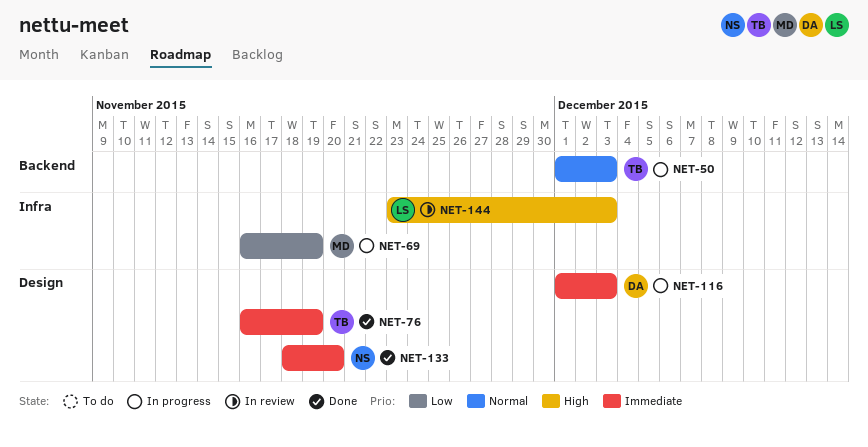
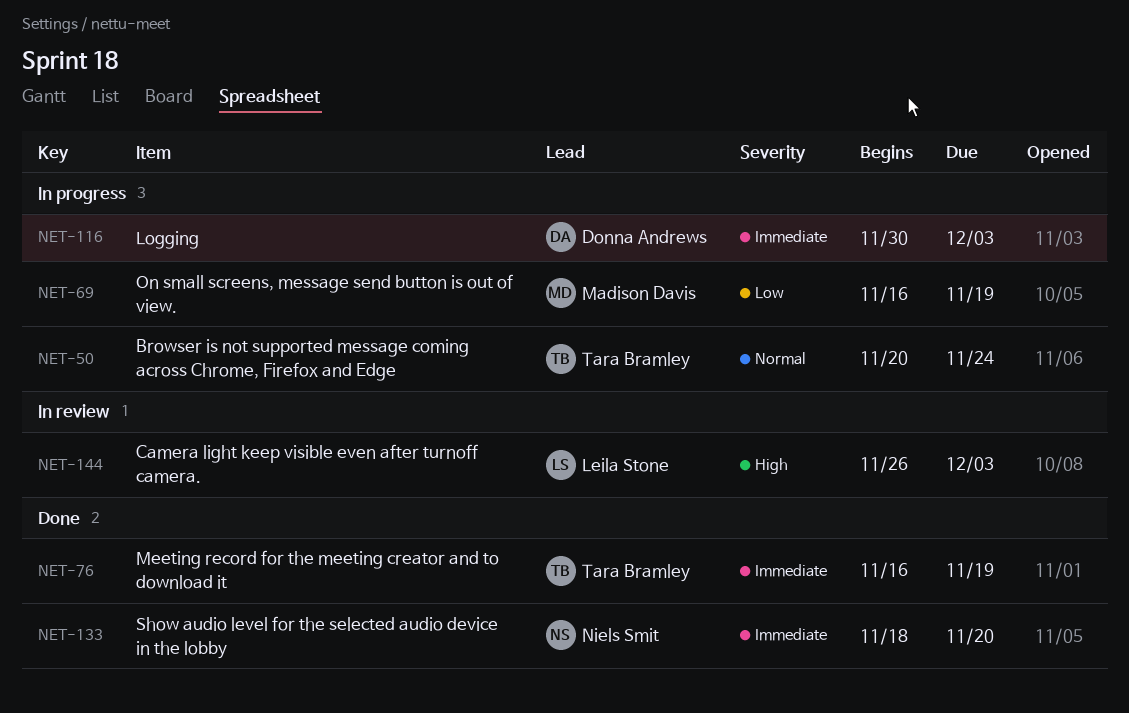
NET-50, start: Dec 1 -> Nov 20
NET-50, due: Dec 3 -> Nov 24
NET-116, start: Dec 1 -> Nov 30
NET-144, start: Nov 23 -> Nov 26

